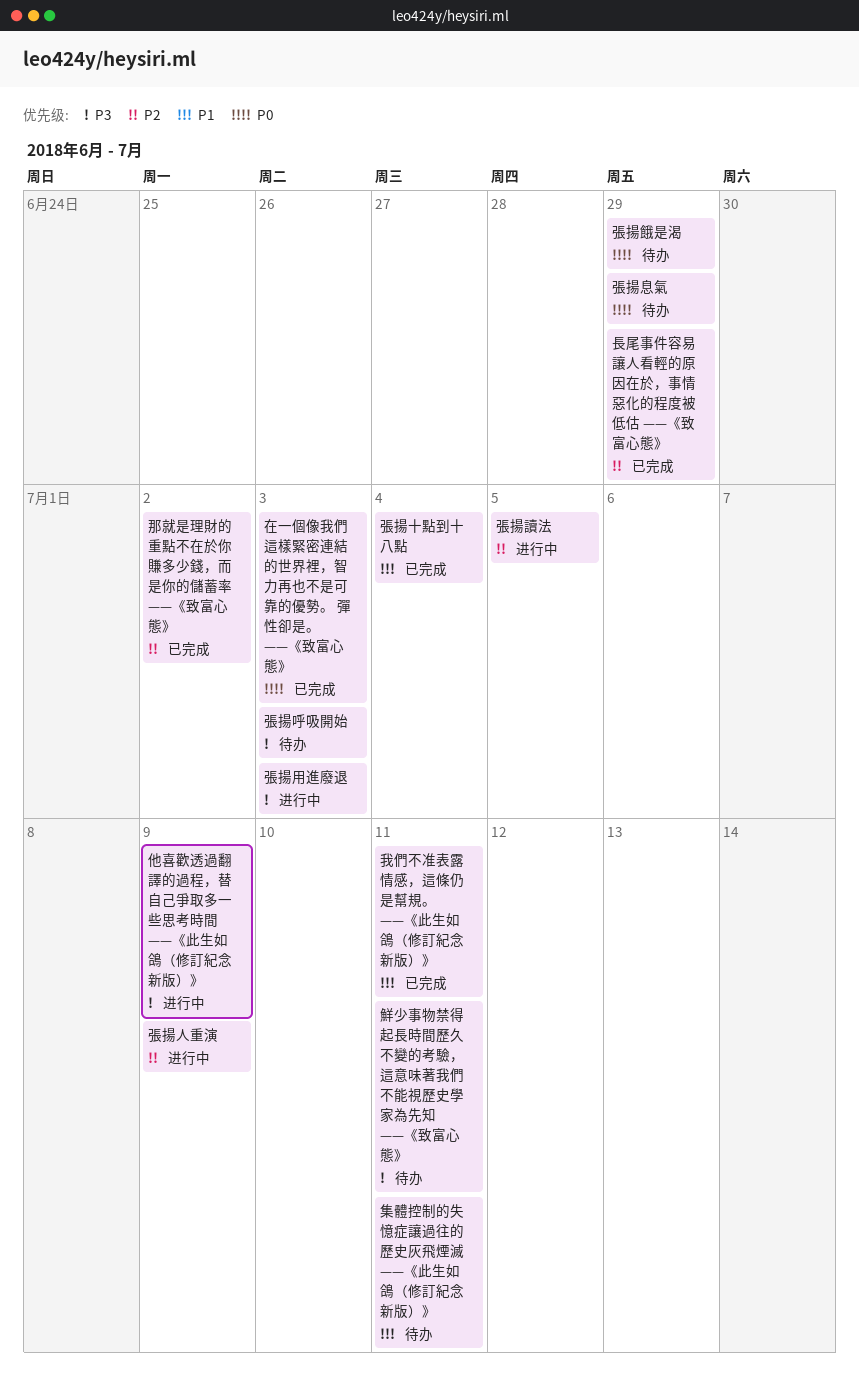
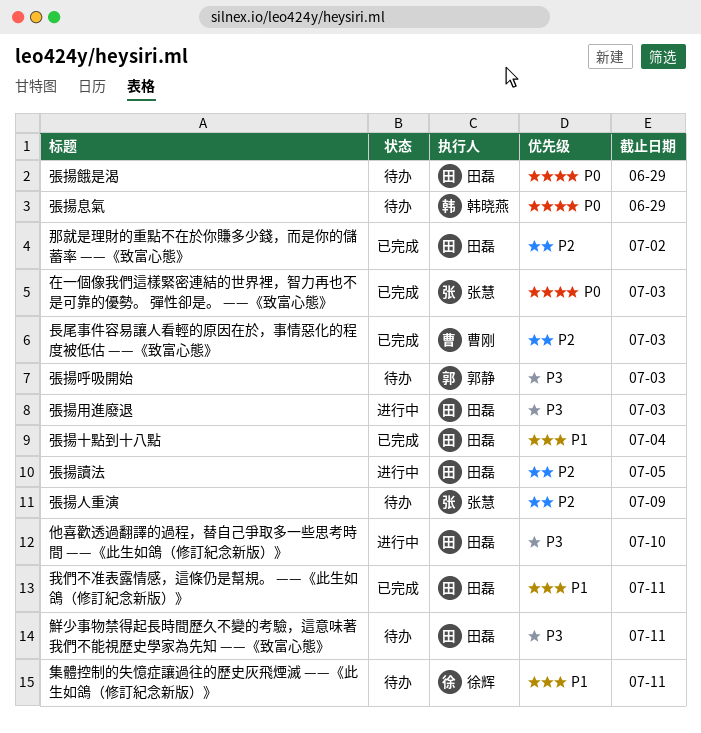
他喜歡透過翻譯的過程，替自己爭取多一些思考時間 ——《此生如鴿（修訂紀念新版）》, due: Jul 9 -> Jul 10
張揚人重演, status: 进行中 -> 待办
長尾事件容易讓人看輕的原因在於，事情惡化的程度被低估 ——《致富心態》, due: Jun 29 -> Jul 3

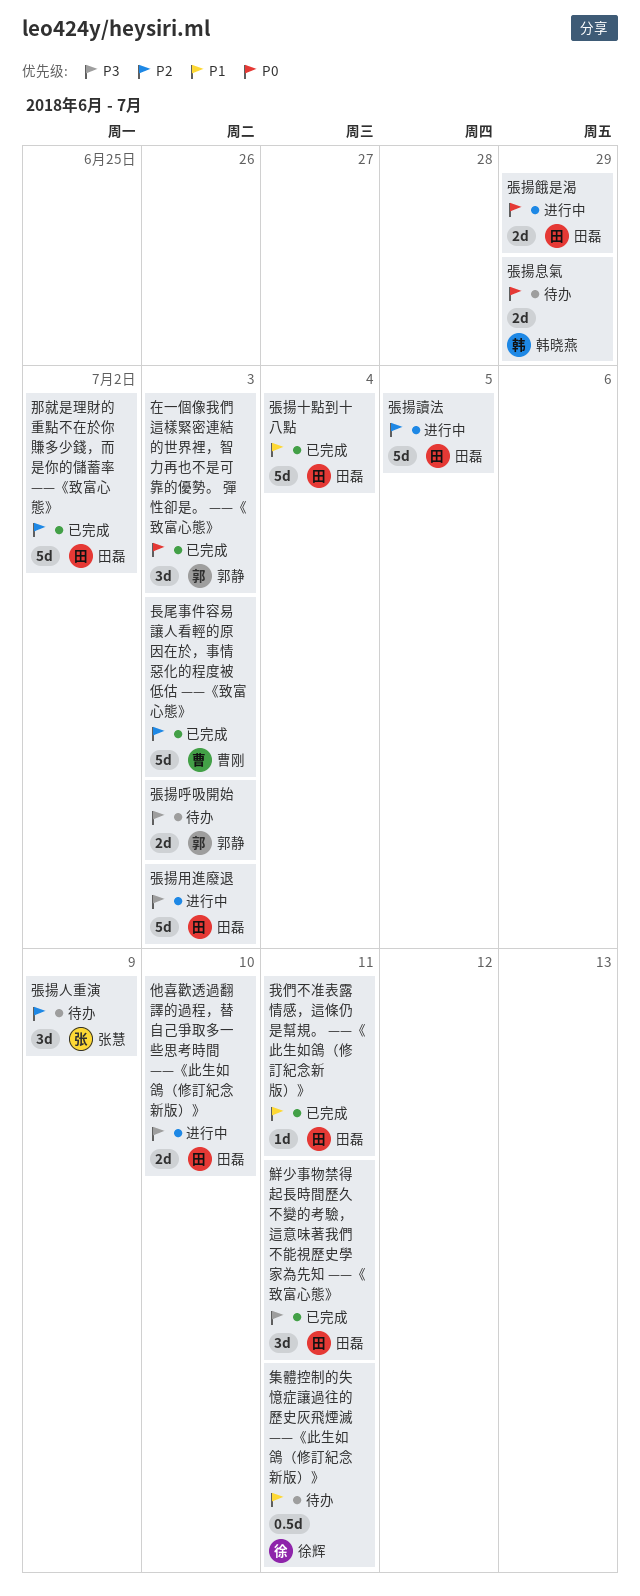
在一個像我們這樣緊密連結的世界裡，智力再也不是可靠的優勢。 彈性卻是。 ——《致富心態》, owner: 张慧 -> 郭静
張揚餓是渴, status: 待办 -> 进行中
鮮少事物禁得起長時間歷久不變的考驗，這意味著我們不能視歷史學家為先知 ——《致富心態》, status: 待办 -> 已完成

